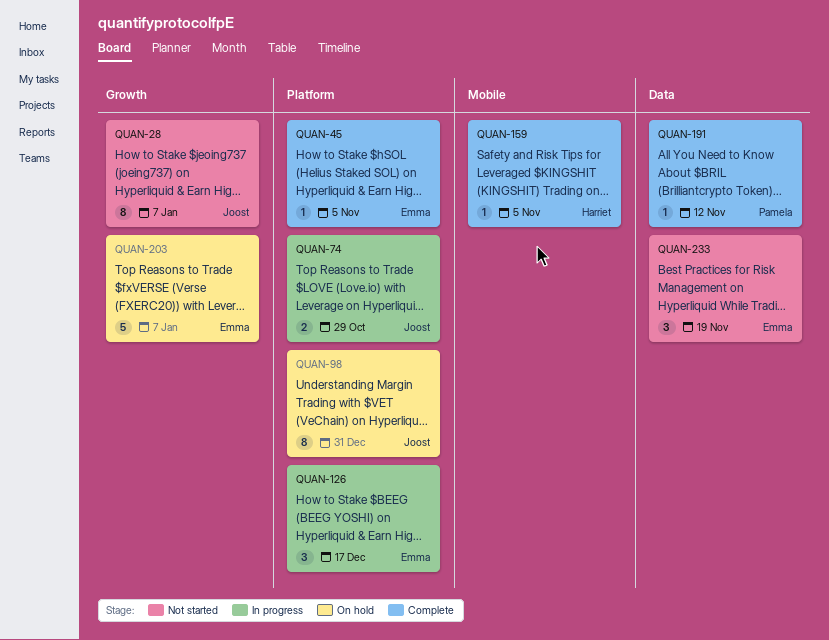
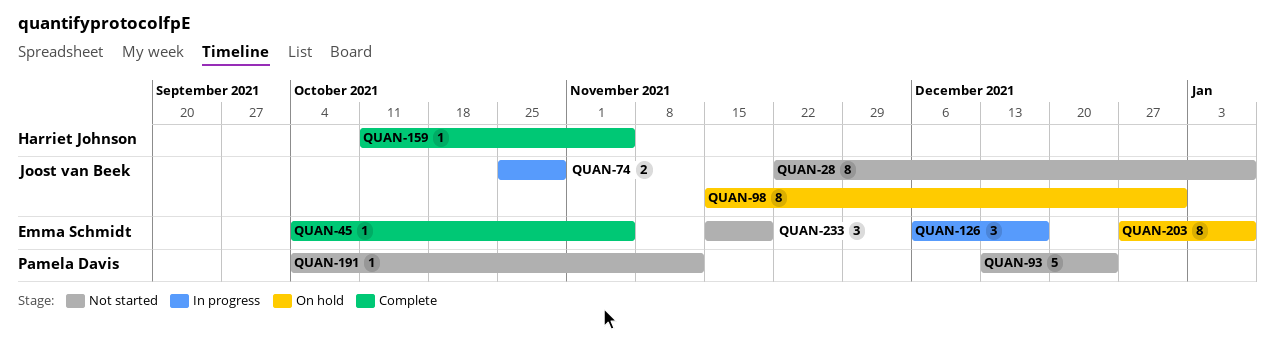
QUAN-93: none -> present
QUAN-191, status: Complete -> Not started
QUAN-203, estimate: 5 -> 8

